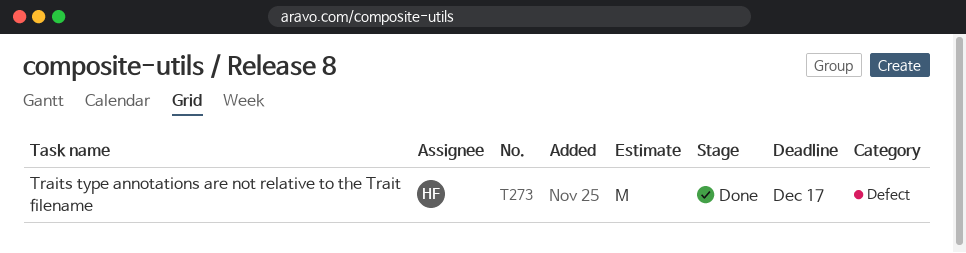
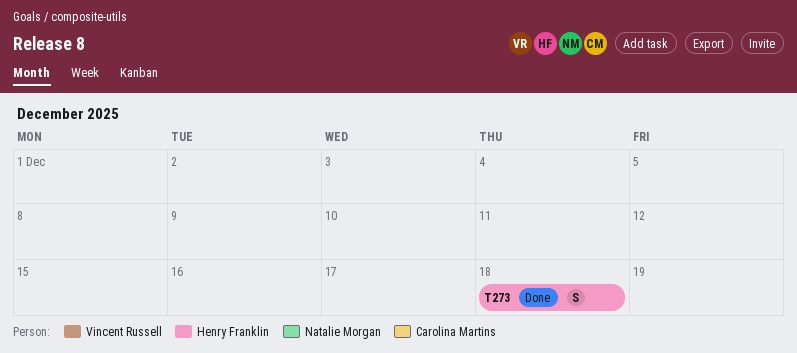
T273, estimate: M -> S
T273, due: Dec 17 -> Dec 18

